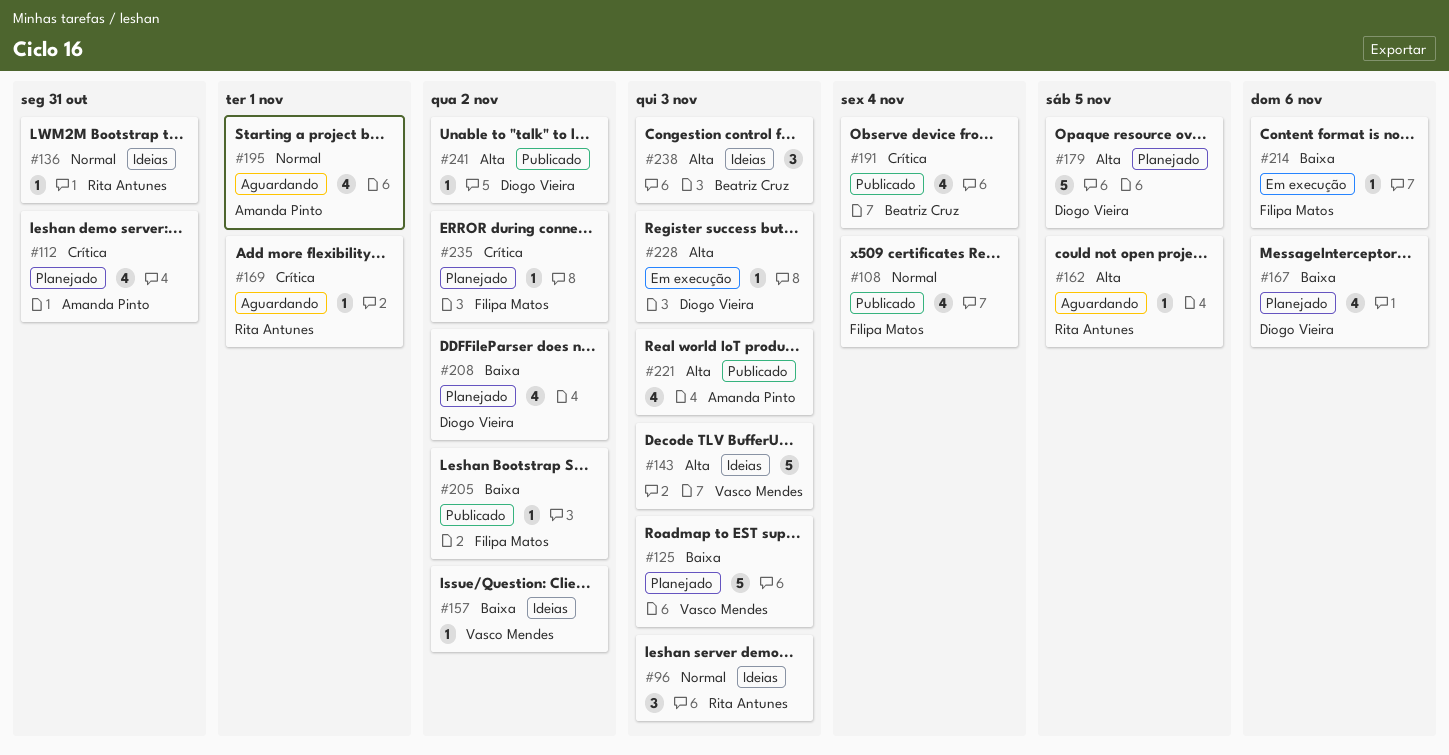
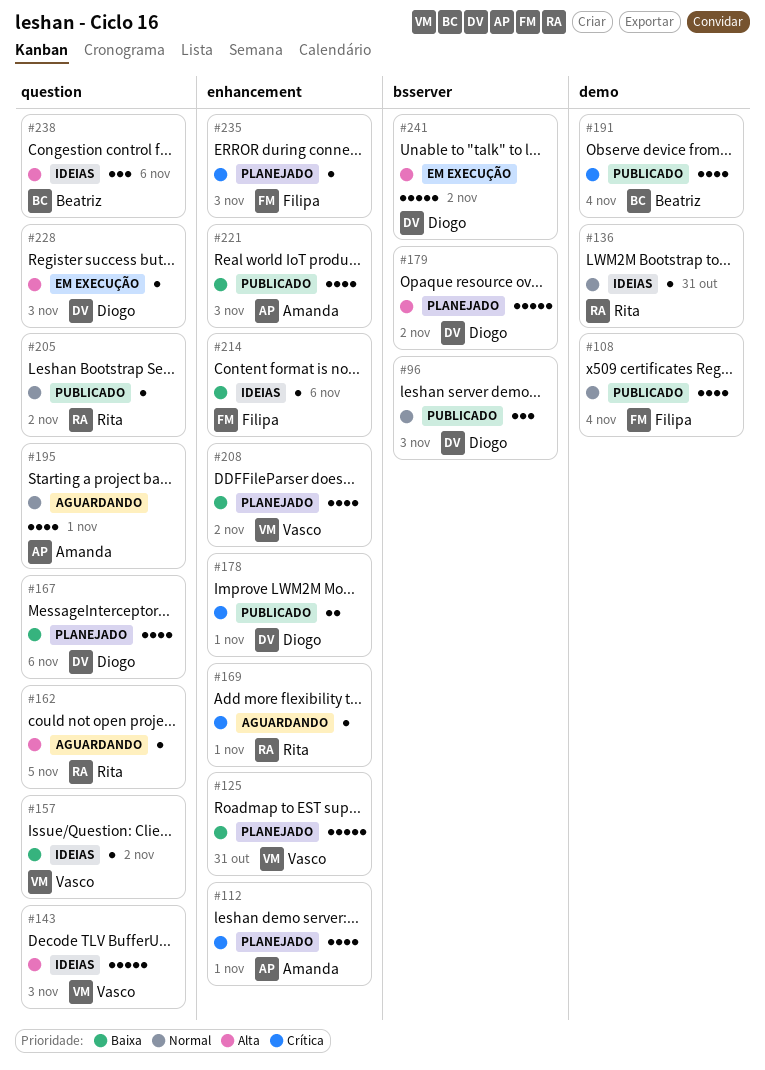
#96, status: Ideias -> Publicado
#96, owner: Rita Antunes -> Diogo Vieira
#112, due: Oct 31 -> Nov 1
#125, due: Nov 3 -> Oct 31
#178: none -> present
#179, due: Nov 5 -> Nov 2
#205, owner: Filipa Matos -> Rita Antunes
#205, priority: Baixa -> Normal
#208, owner: Diogo Vieira -> Vasco Mendes
#214, status: Em execução -> Ideias
#221, priority: Alta -> Baixa
#235, due: Nov 2 -> Nov 3
#238, due: Nov 3 -> Nov 6
#241, status: Publicado -> Em execução
#241, estimate: 1 -> 5

